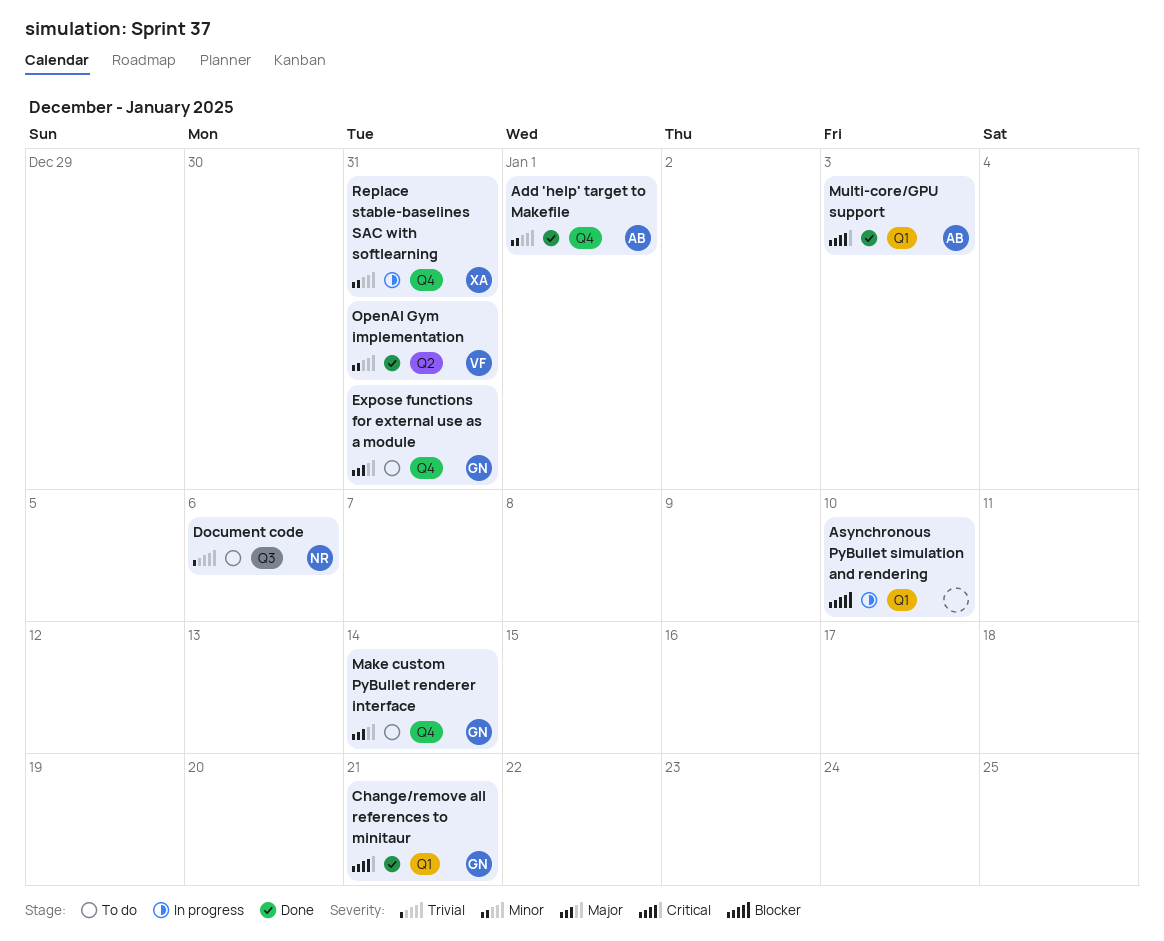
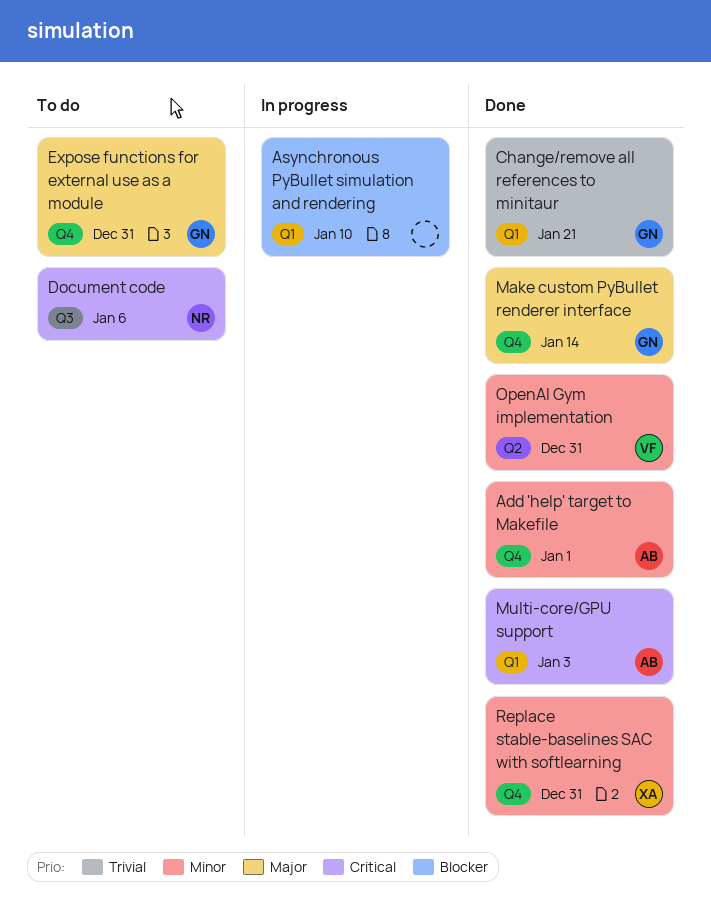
Change/remove all references to minitaur, priority: Critical -> Trivial
Document code, priority: Trivial -> Critical
Make custom PyBullet renderer interface, status: To do -> Done
Replace stable-baselines SAC with softlearning, status: In progress -> Done

